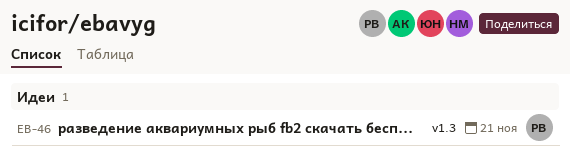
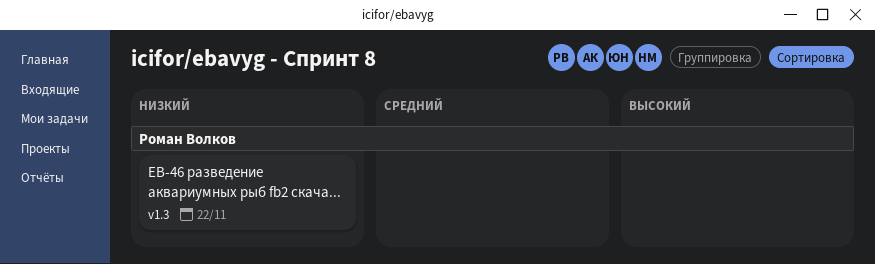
EB-46, due: Nov 21 -> Nov 22

